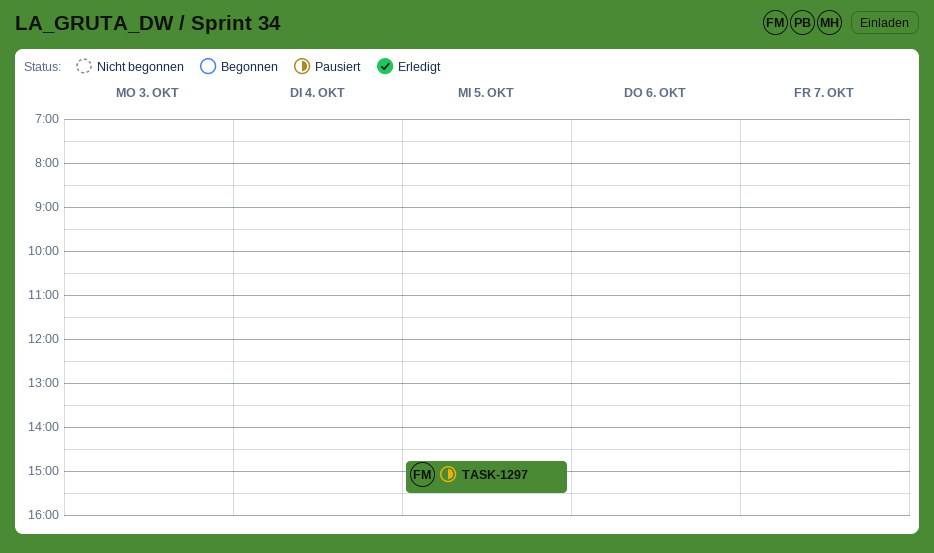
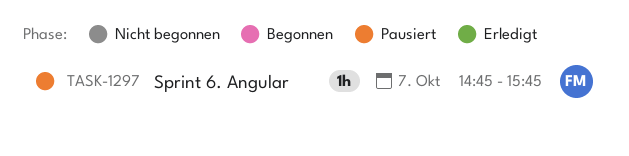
TASK-1297, day: Oct 5 -> Oct 7
TASK-1297, ends: 15:30 -> 15:45

